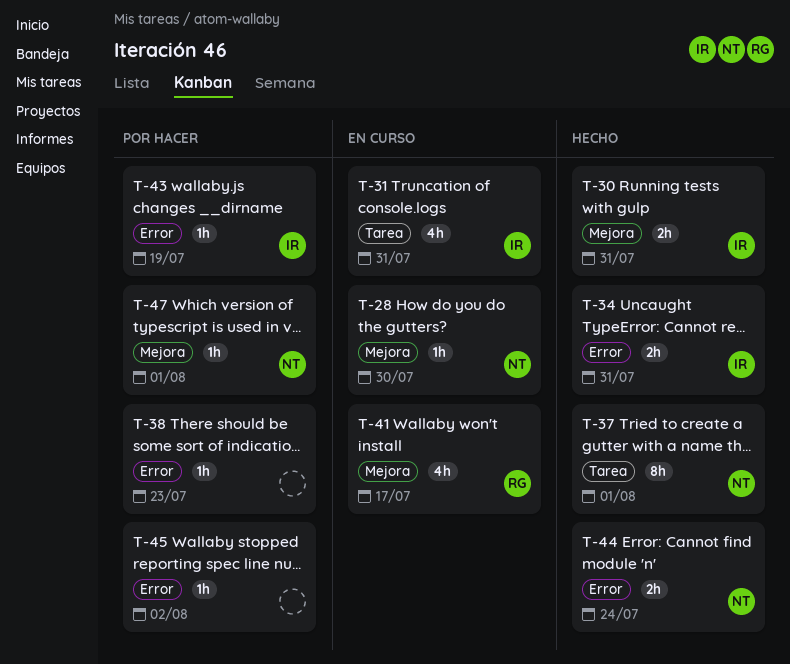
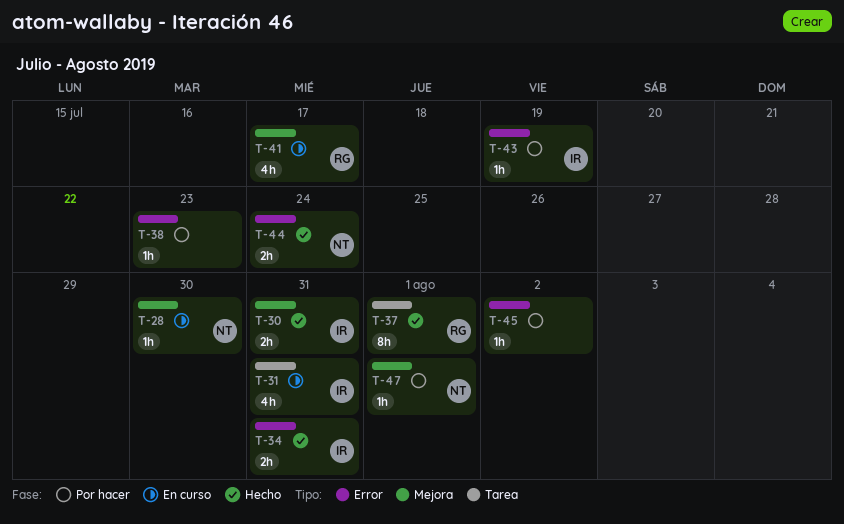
T-37, owner: NT -> RG

